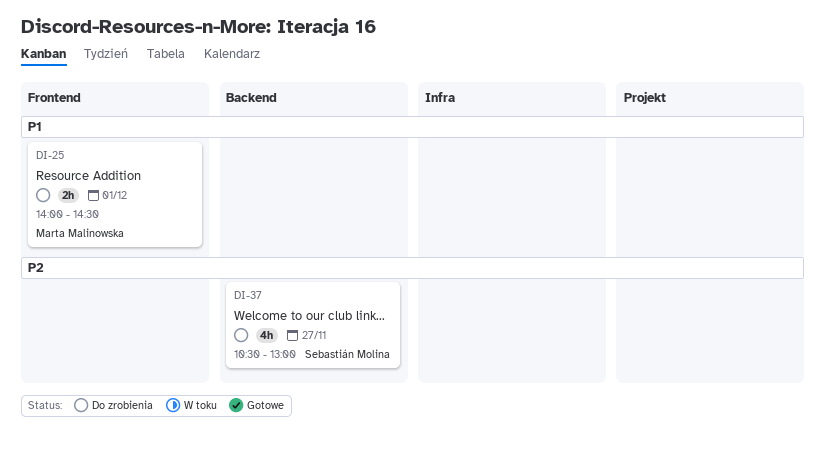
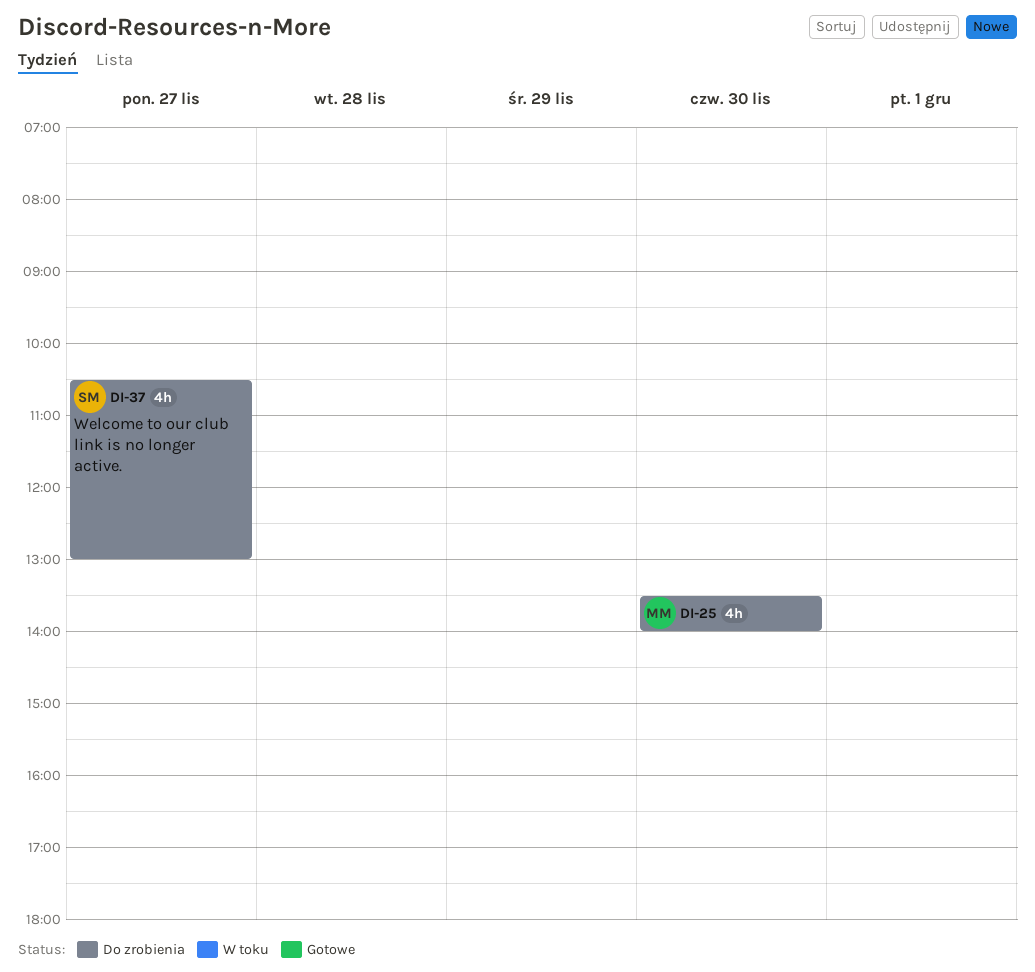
DI-25, estimate: 2h -> 4h
DI-25, day: Dec 1 -> Nov 30
DI-25, begins: 14:00 -> 13:30
DI-25, ends: 14:30 -> 14:00

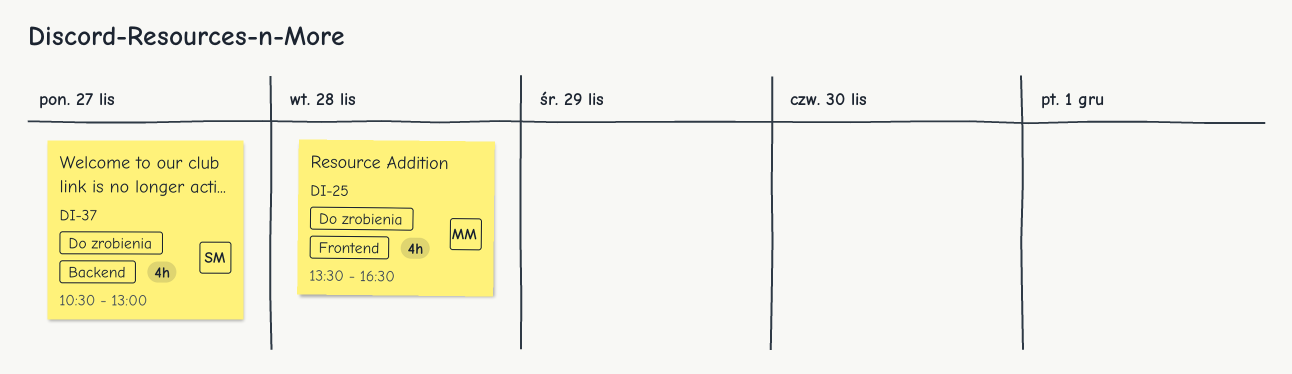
DI-25, day: Nov 30 -> Nov 28
DI-25, ends: 14:00 -> 16:30

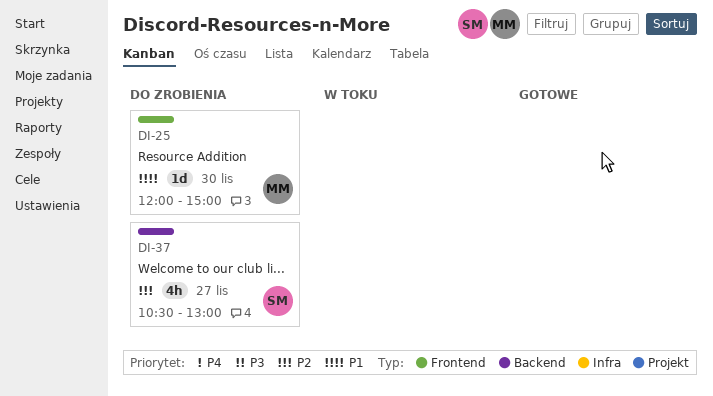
DI-25, estimate: 4h -> 1d
DI-25, day: Nov 28 -> Nov 30
DI-25, begins: 13:30 -> 12:00
DI-25, ends: 16:30 -> 15:00

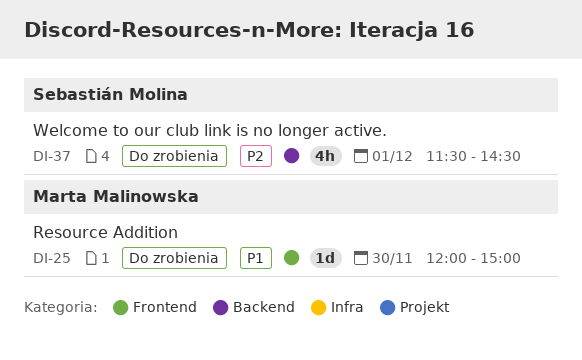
DI-37, day: Nov 27 -> Dec 1
DI-37, begins: 10:30 -> 11:30
DI-37, ends: 13:00 -> 14:30

